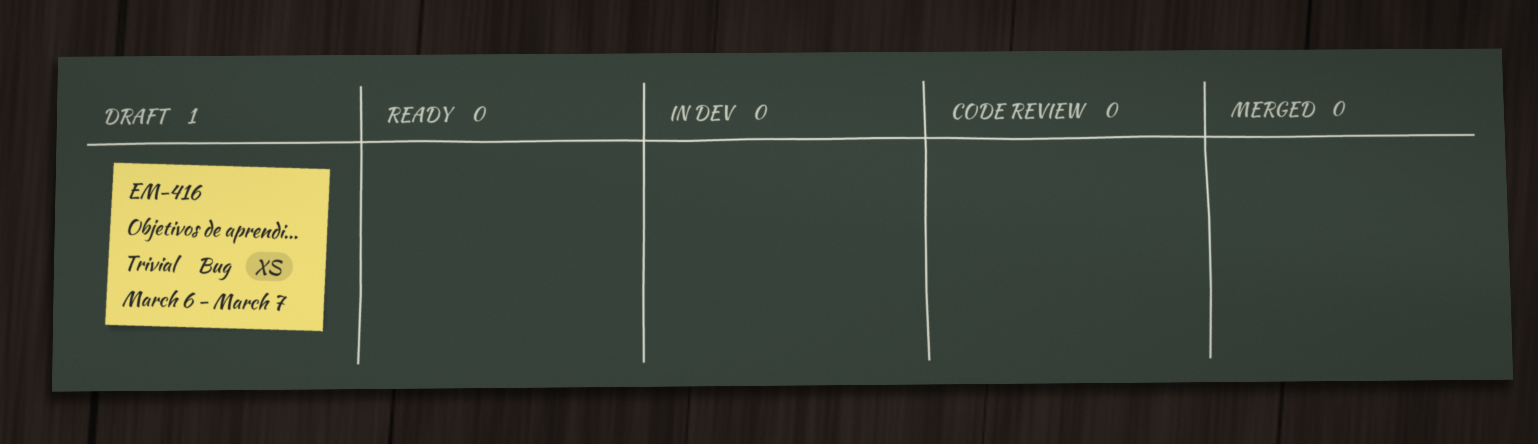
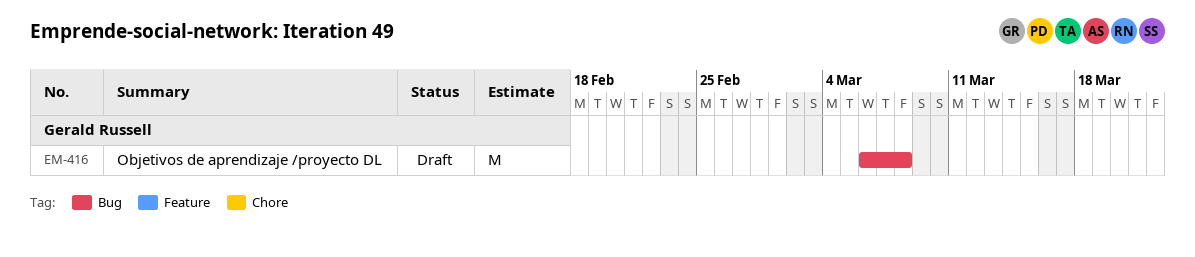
EM-416, estimate: XS -> M
EM-416, due: Mar 7 -> Mar 8

